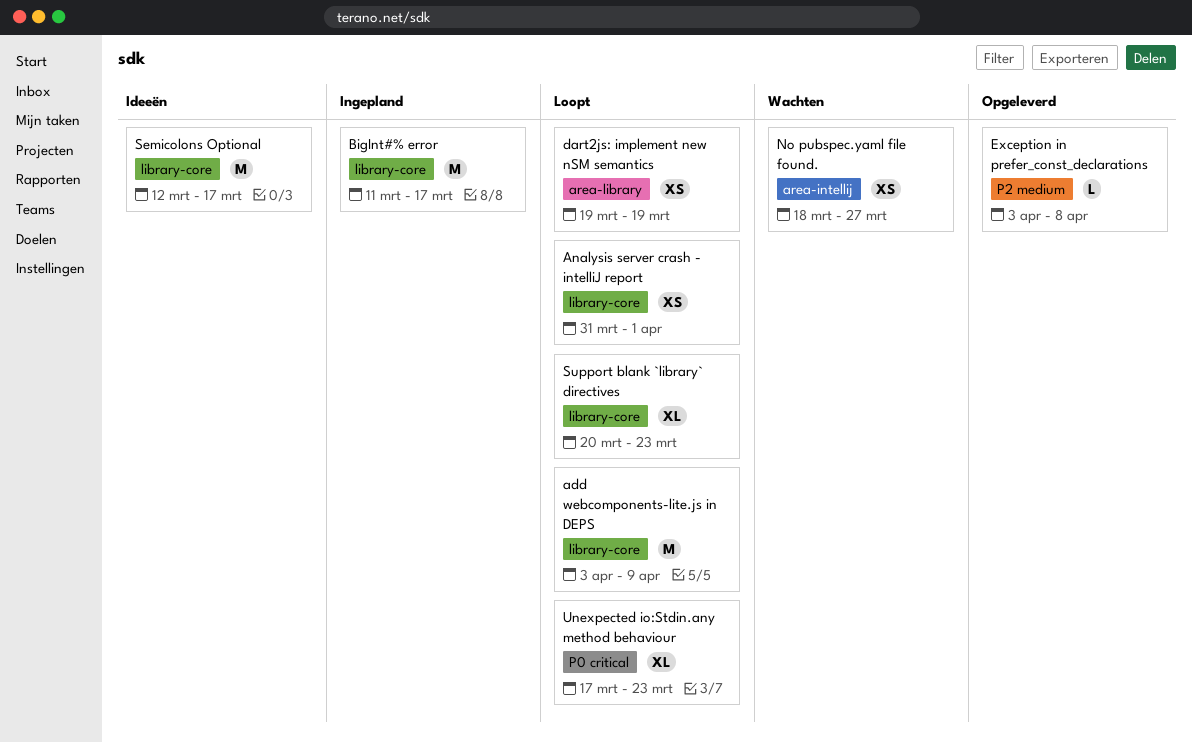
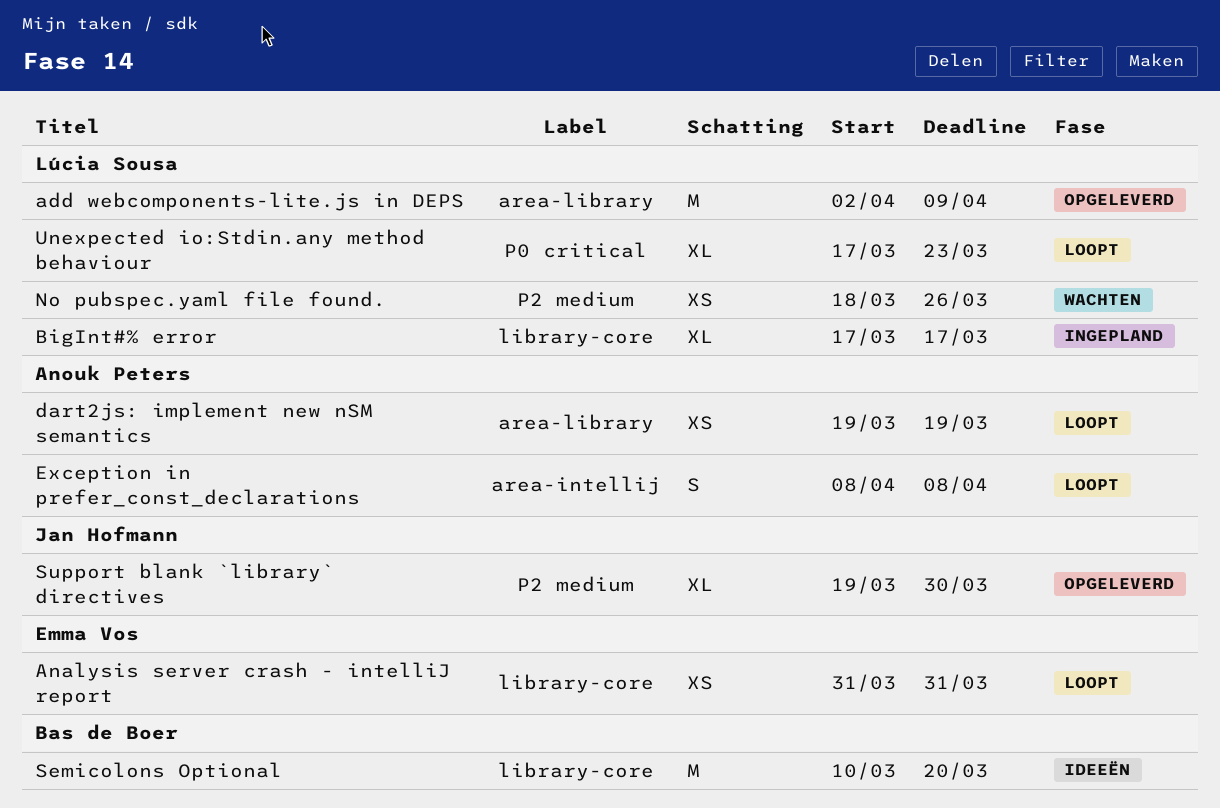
add webcomponents-lite.js in DEPS, status: Loopt -> Opgeleverd
add webcomponents-lite.js in DEPS, label: library-core -> area-library
add webcomponents-lite.js in DEPS, start: Apr 3 -> Apr 2
Analysis server crash - intelliJ report, due: Apr 1 -> Mar 31
BigInt#% error, estimate: M -> XL
BigInt#% error, start: Mar 11 -> Mar 17
Exception in prefer_const_declarations, status: Opgeleverd -> Loopt
Exception in prefer_const_declarations, label: P2 medium -> area-intellij
Exception in prefer_const_declarations, estimate: L -> S
Exception in prefer_const_declarations, start: Apr 3 -> Apr 8
No pubspec.yaml file found., label: area-intellij -> P2 medium
No pubspec.yaml file found., due: Mar 27 -> Mar 26
Semicolons Optional, start: Mar 12 -> Mar 10
Semicolons Optional, due: Mar 17 -> Mar 20
Support blank `library` directives, status: Loopt -> Opgeleverd
Support blank `library` directives, label: library-core -> P2 medium
Support blank `library` directives, start: Mar 20 -> Mar 19
Support blank `library` directives, due: Mar 23 -> Mar 30

